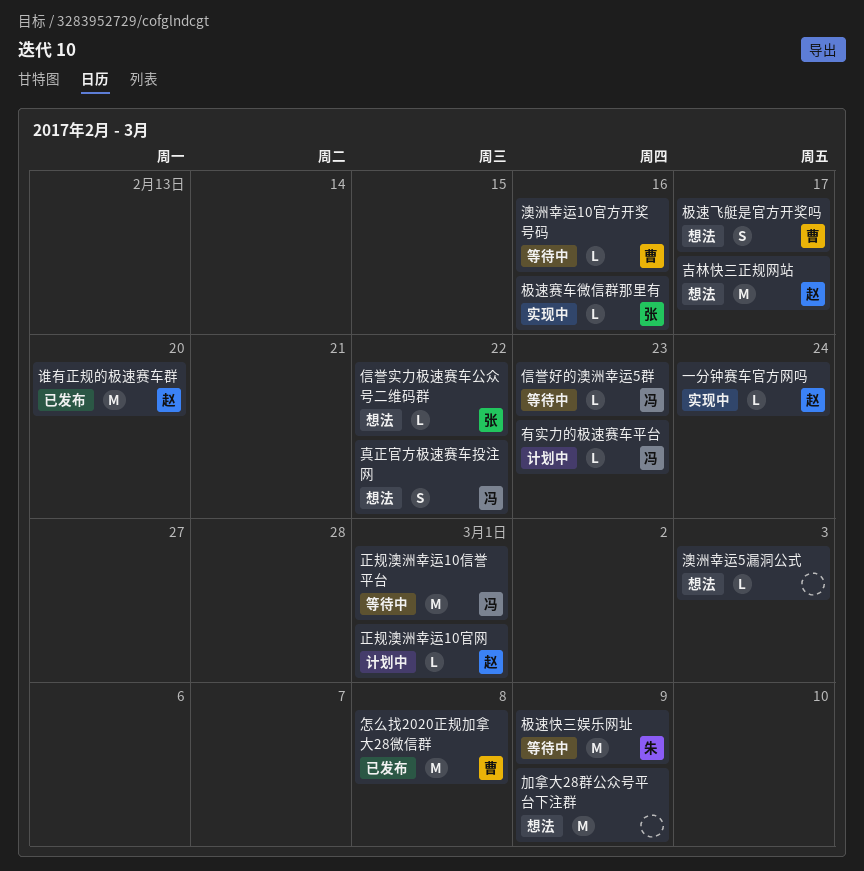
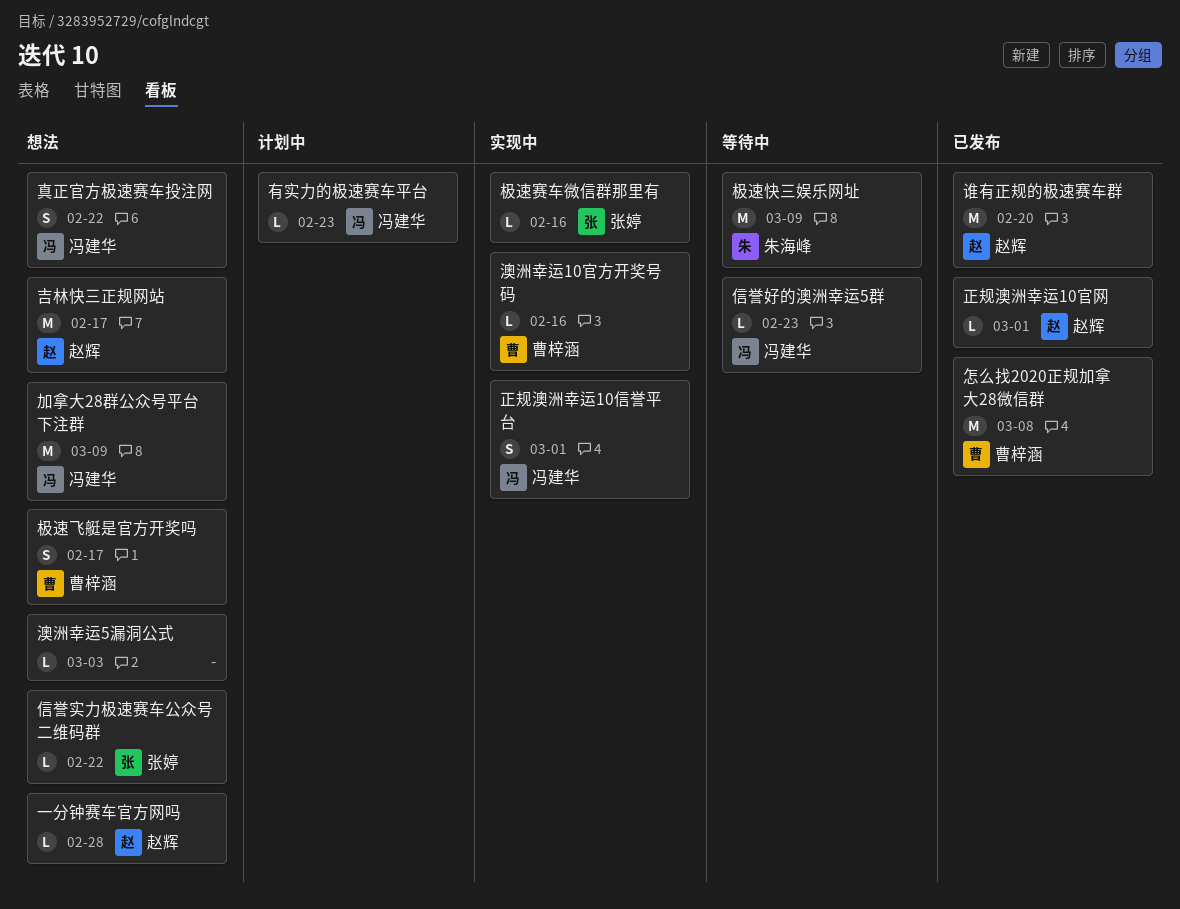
一分钟赛车官方网吗, status: 实现中 -> 想法
一分钟赛车官方网吗, due: Feb 24 -> Feb 28
加拿大28群公众号平台下注群, owner: none -> 冯建华
正规澳洲幸运10信誉平台, status: 等待中 -> 实现中
正规澳洲幸运10信誉平台, estimate: M -> S
正规澳洲幸运10官网, status: 计划中 -> 已发布
澳洲幸运10官方开奖号码, status: 等待中 -> 实现中

